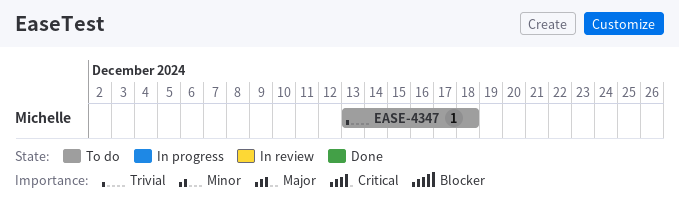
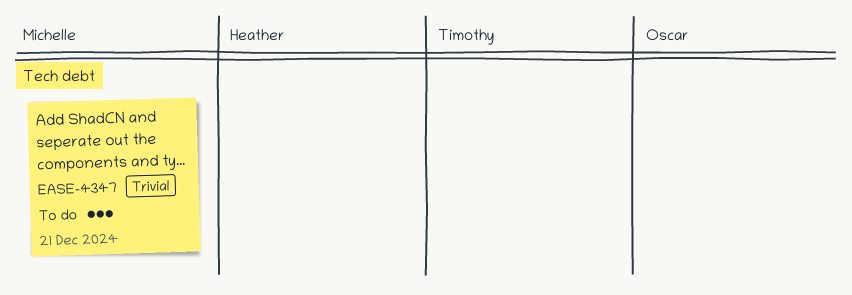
EASE-4347, estimate: 1 -> 3
EASE-4347, due: Dec 18 -> Dec 21

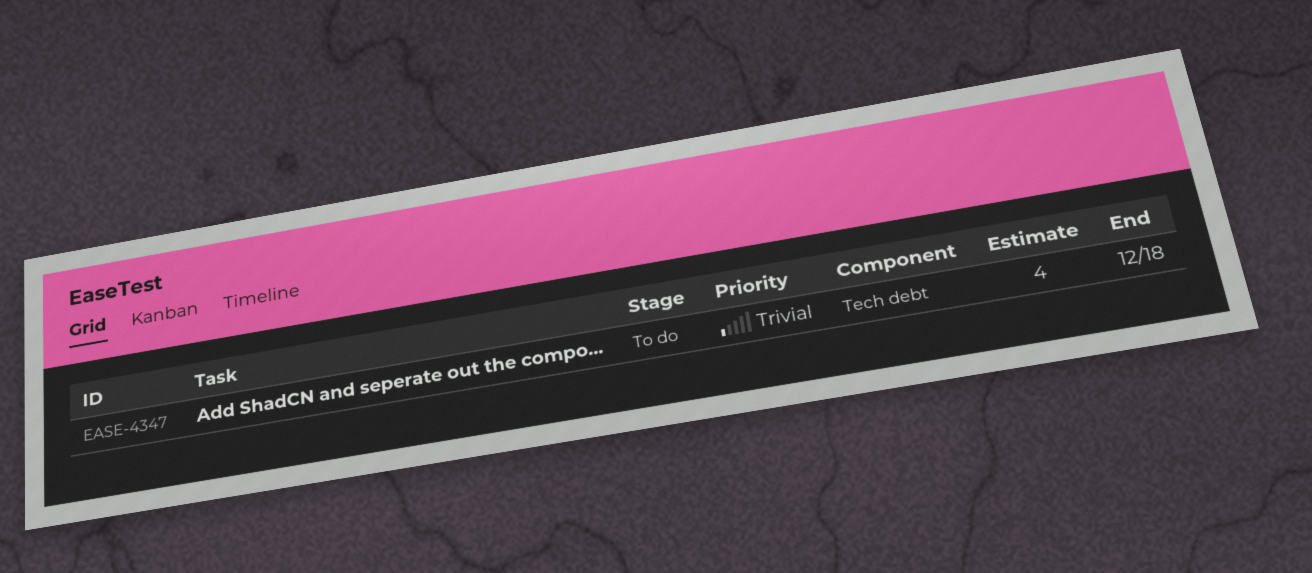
EASE-4347, estimate: 3 -> 4
EASE-4347, due: Dec 21 -> Dec 18

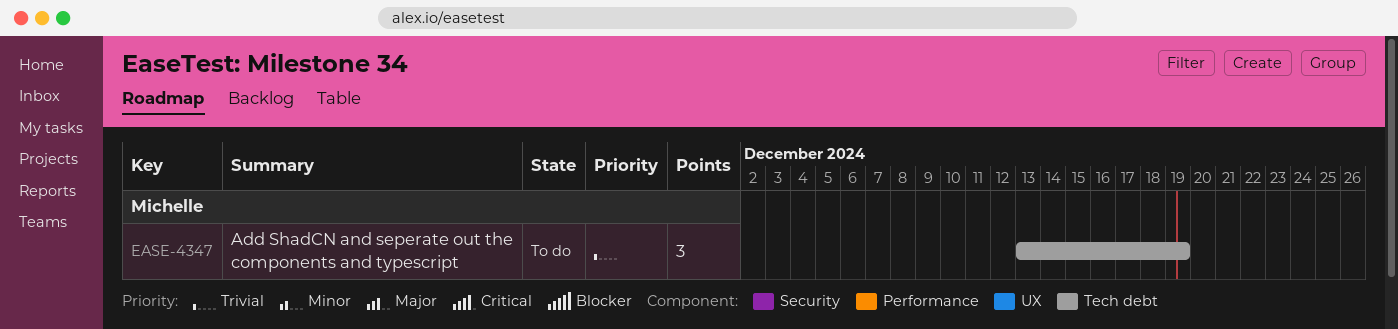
EASE-4347, estimate: 4 -> 3
EASE-4347, due: Dec 18 -> Dec 19

